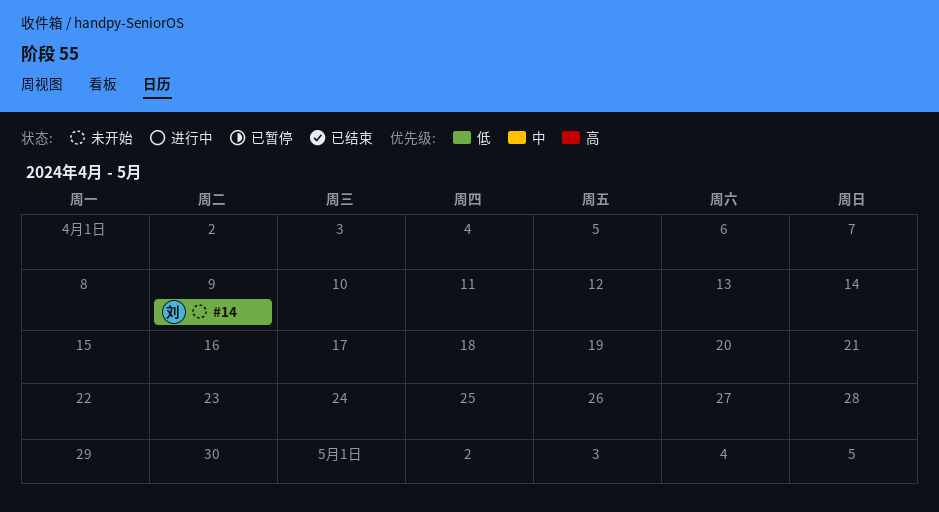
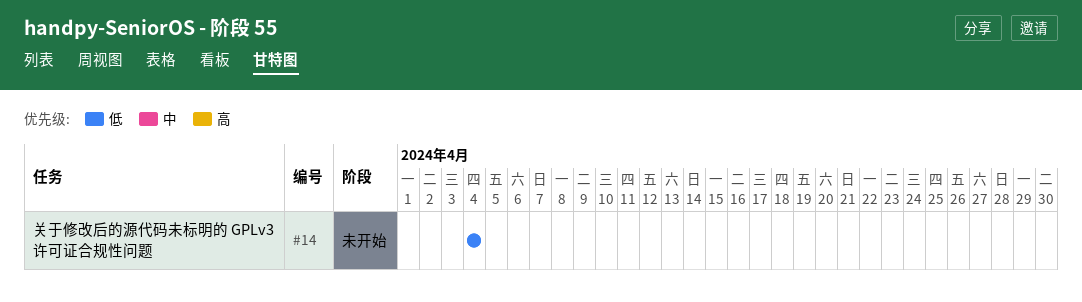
#14, start: Apr 9 -> Apr 4
#14, due: Apr 9 -> Apr 4

